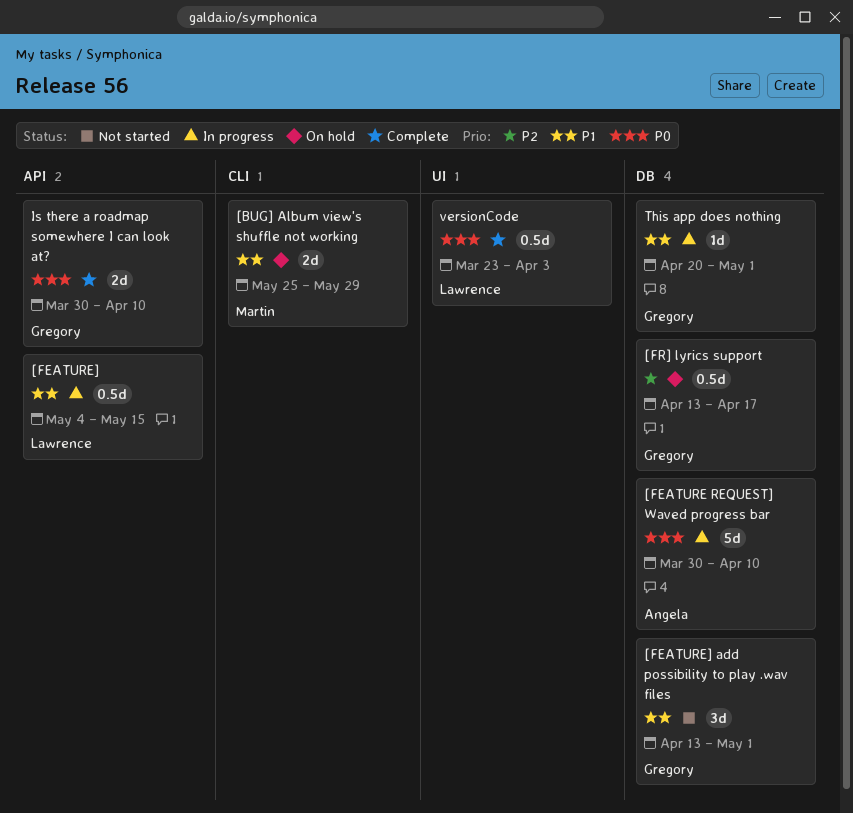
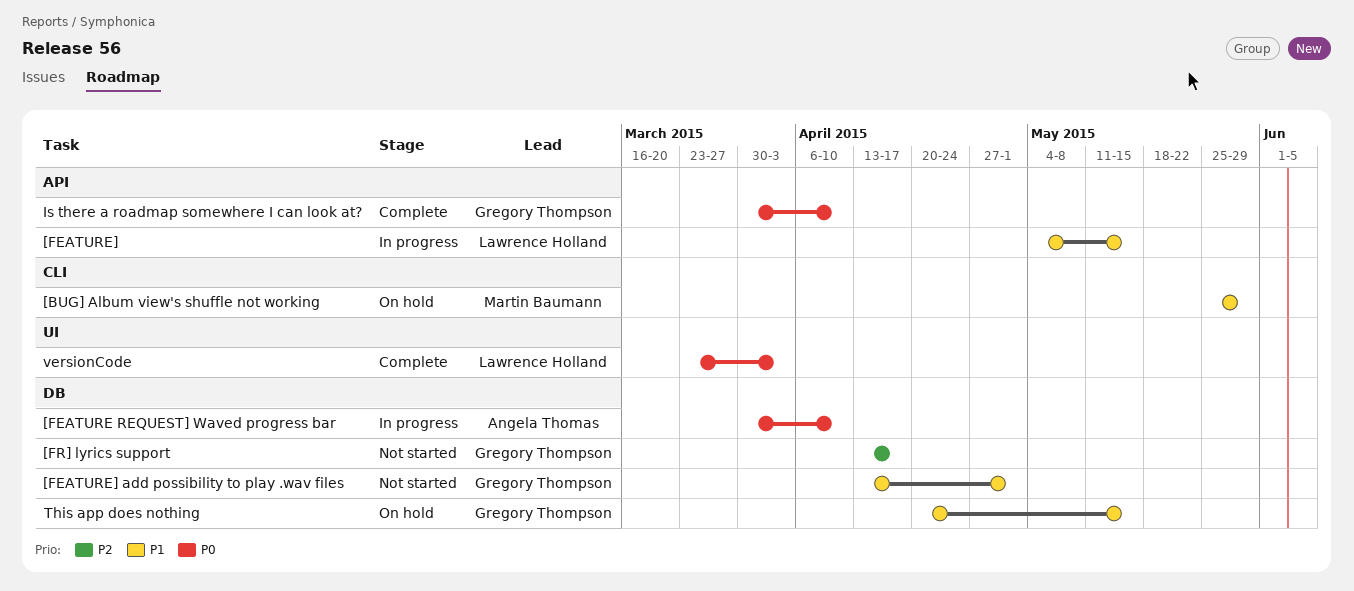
[FR] lyrics support, status: On hold -> Not started
This app does nothing, status: In progress -> On hold
This app does nothing, due: May 1 -> May 15

